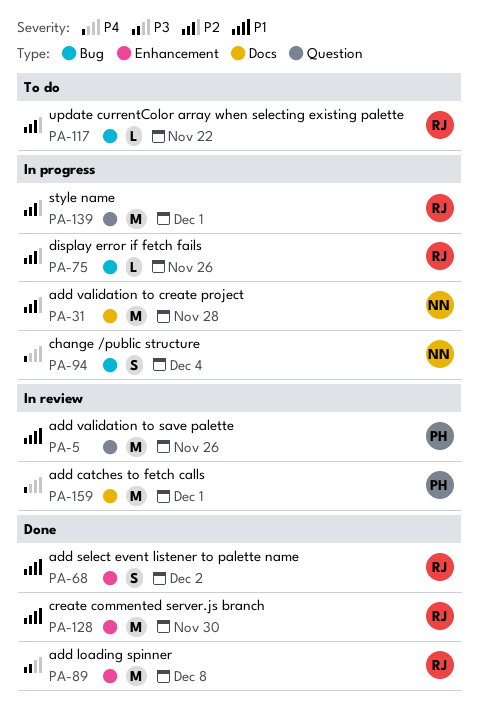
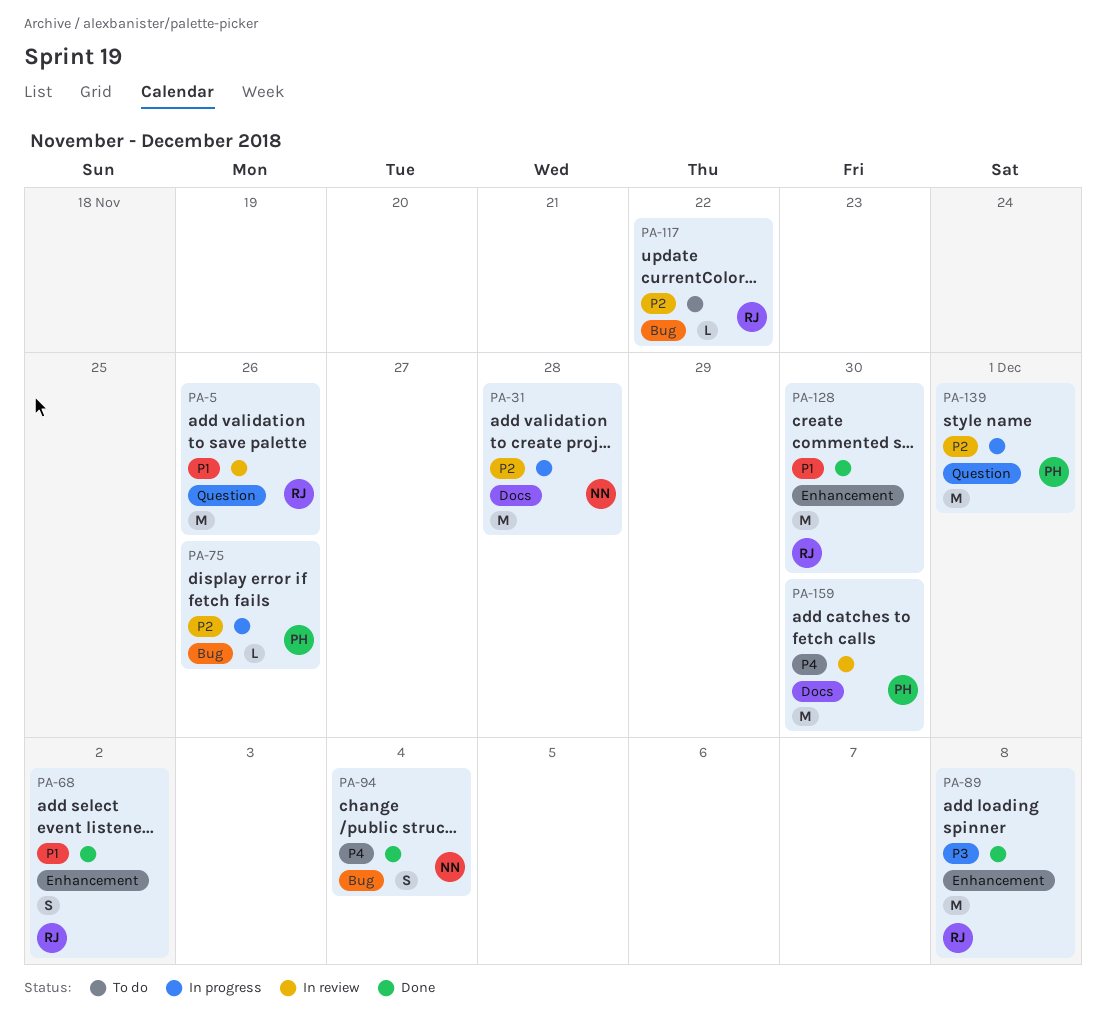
PA-5, owner: PH -> RJ
PA-75, owner: RJ -> PH
PA-94, status: In progress -> Done
PA-139, owner: RJ -> PH
PA-159, due: Dec 1 -> Nov 30

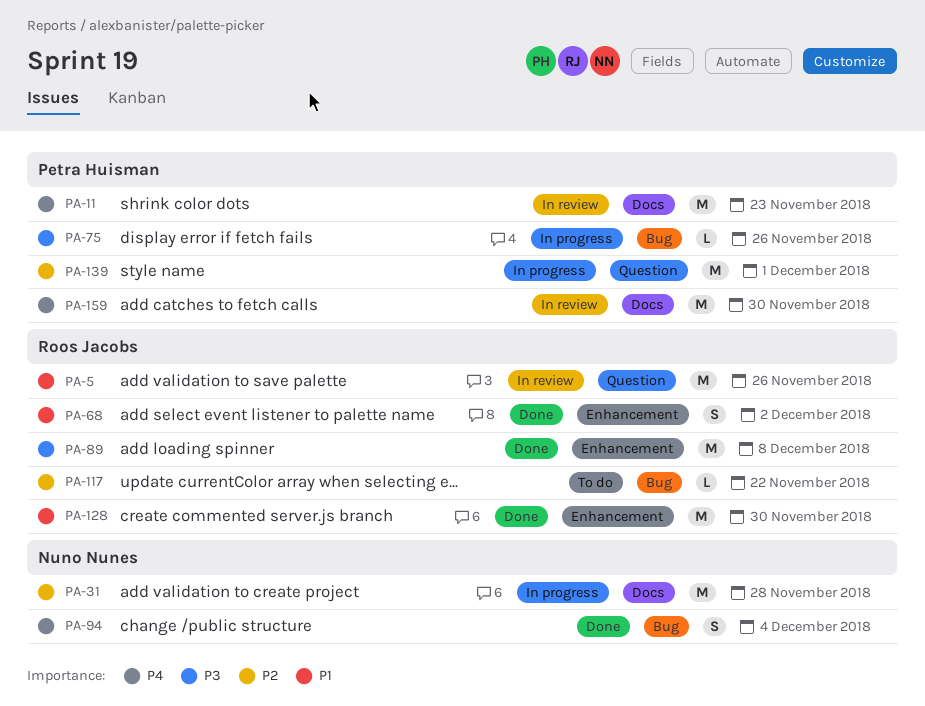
PA-11: none -> present
PA-75, priority: P2 -> P3

